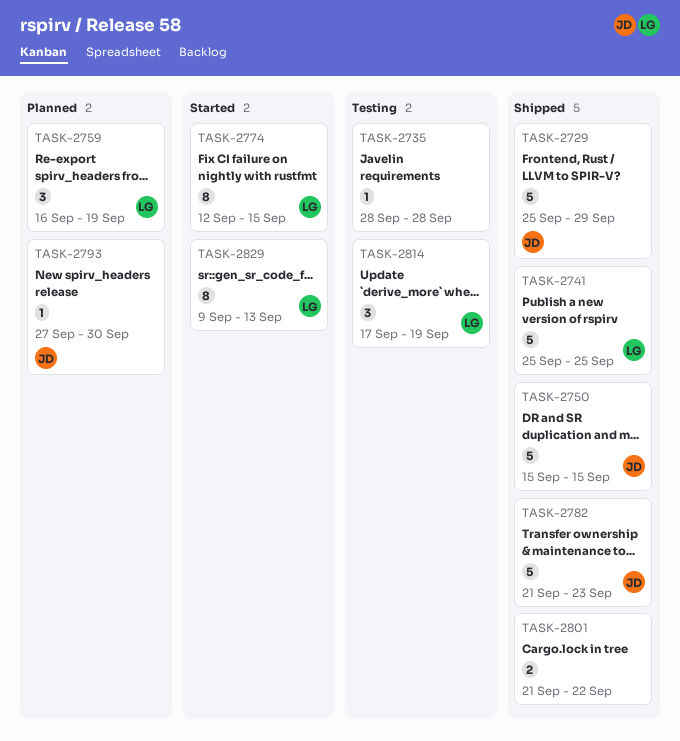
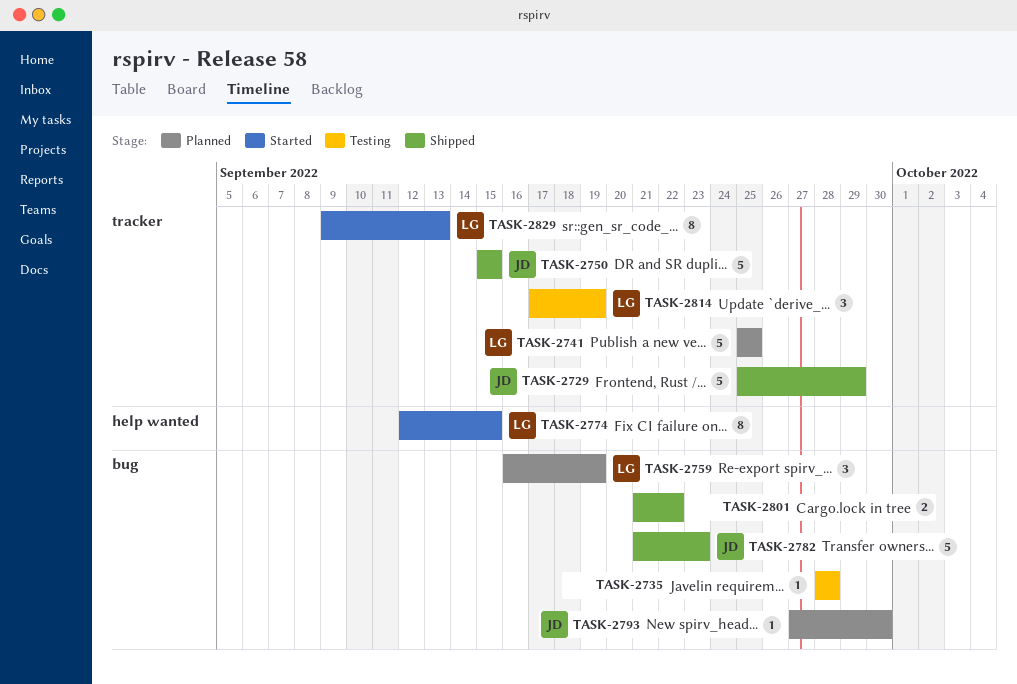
TASK-2741, status: Shipped -> Planned

